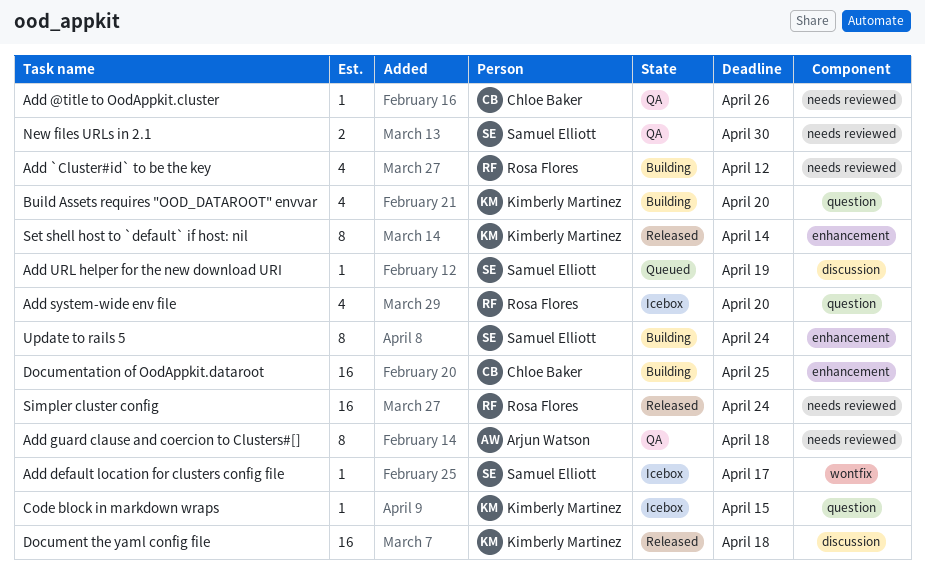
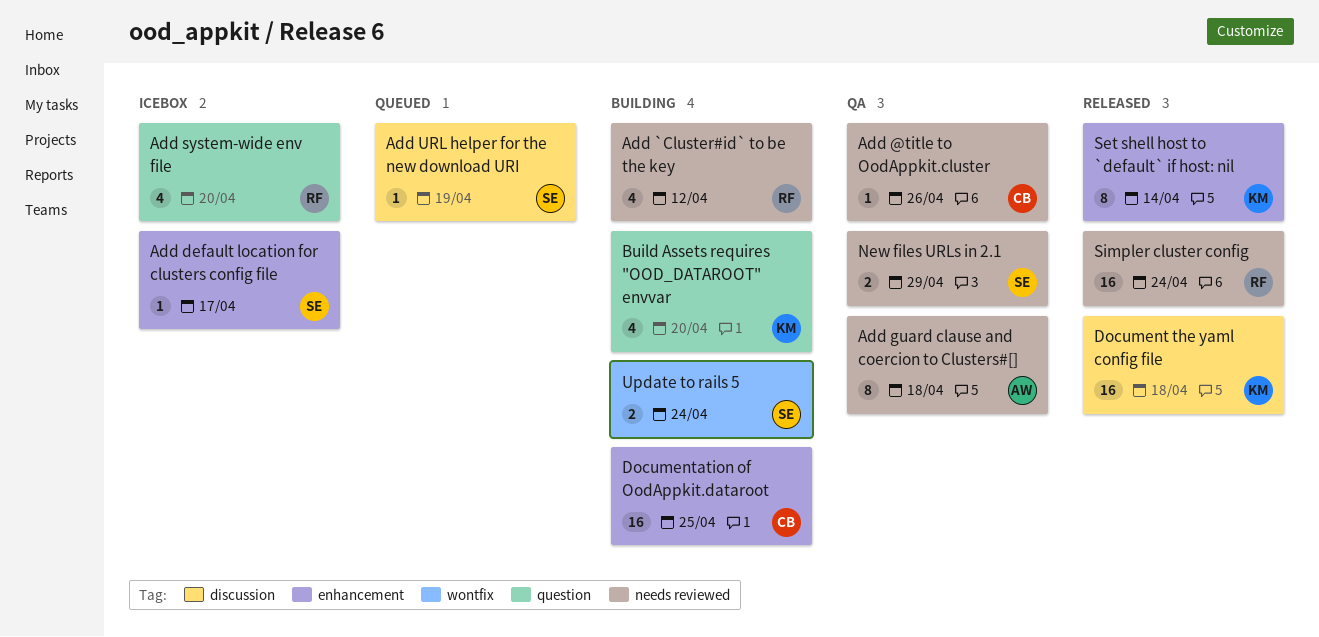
Add default location for clusters config file, label: wontfix -> enhancement
Code block in markdown wraps: present -> none
New files URLs in 2.1, due: Apr 30 -> Apr 29
Update to rails 5, label: enhancement -> wontfix
Update to rails 5, estimate: 8 -> 2

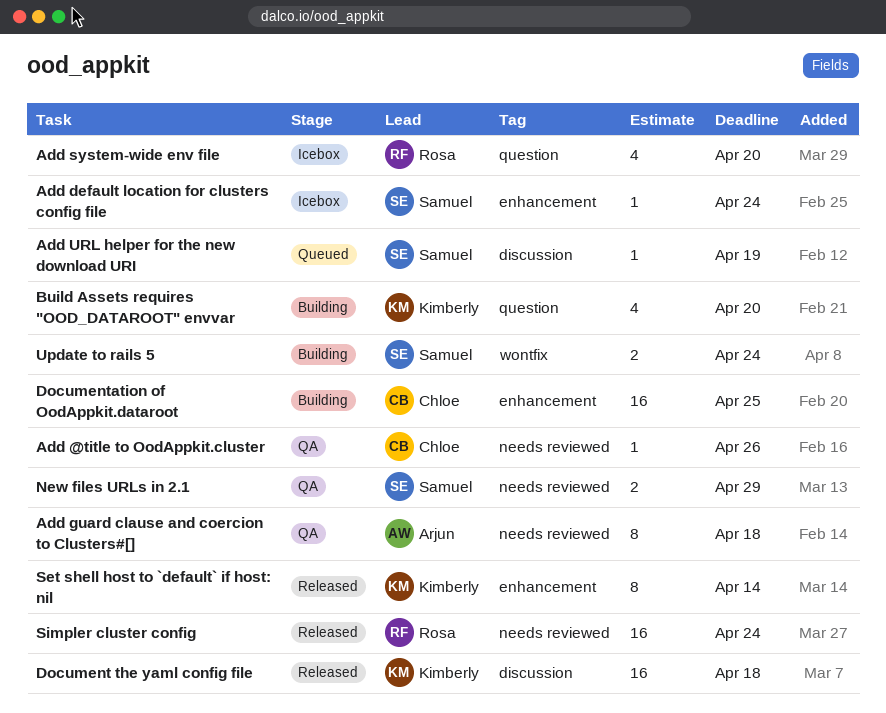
Add `Cluster#id` to be the key: present -> none
Add default location for clusters config file, due: Apr 17 -> Apr 24

